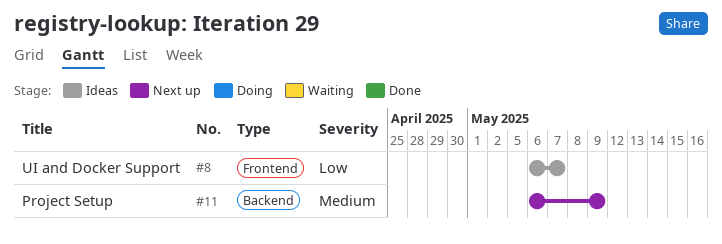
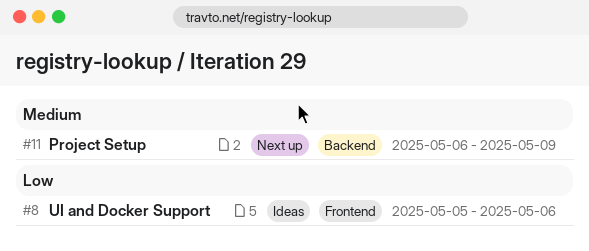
#8, start: May 6 -> May 5
#8, due: May 7 -> May 6

